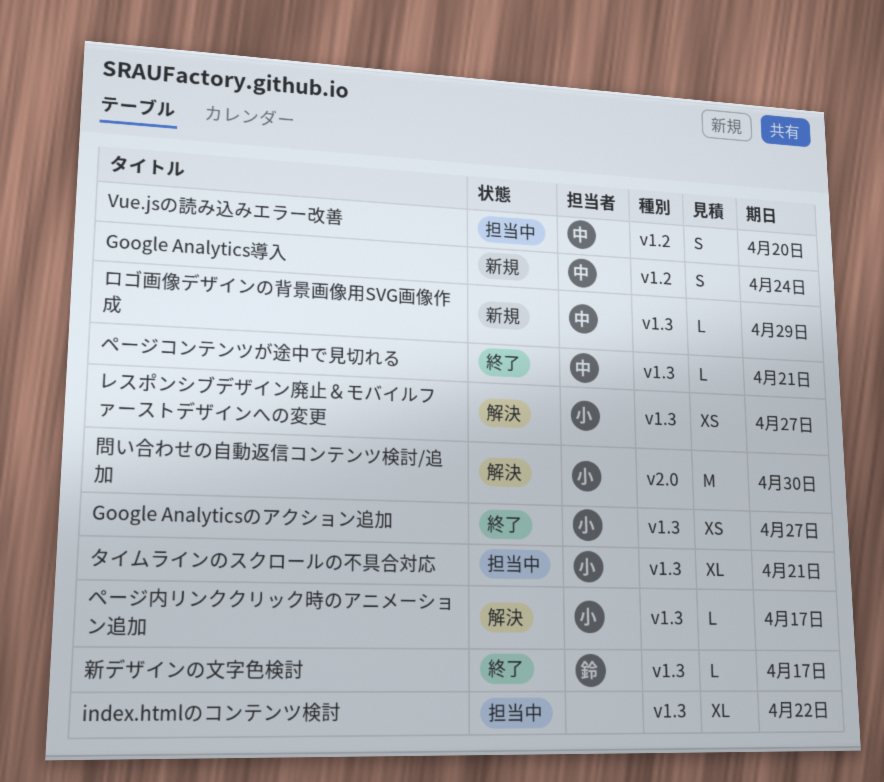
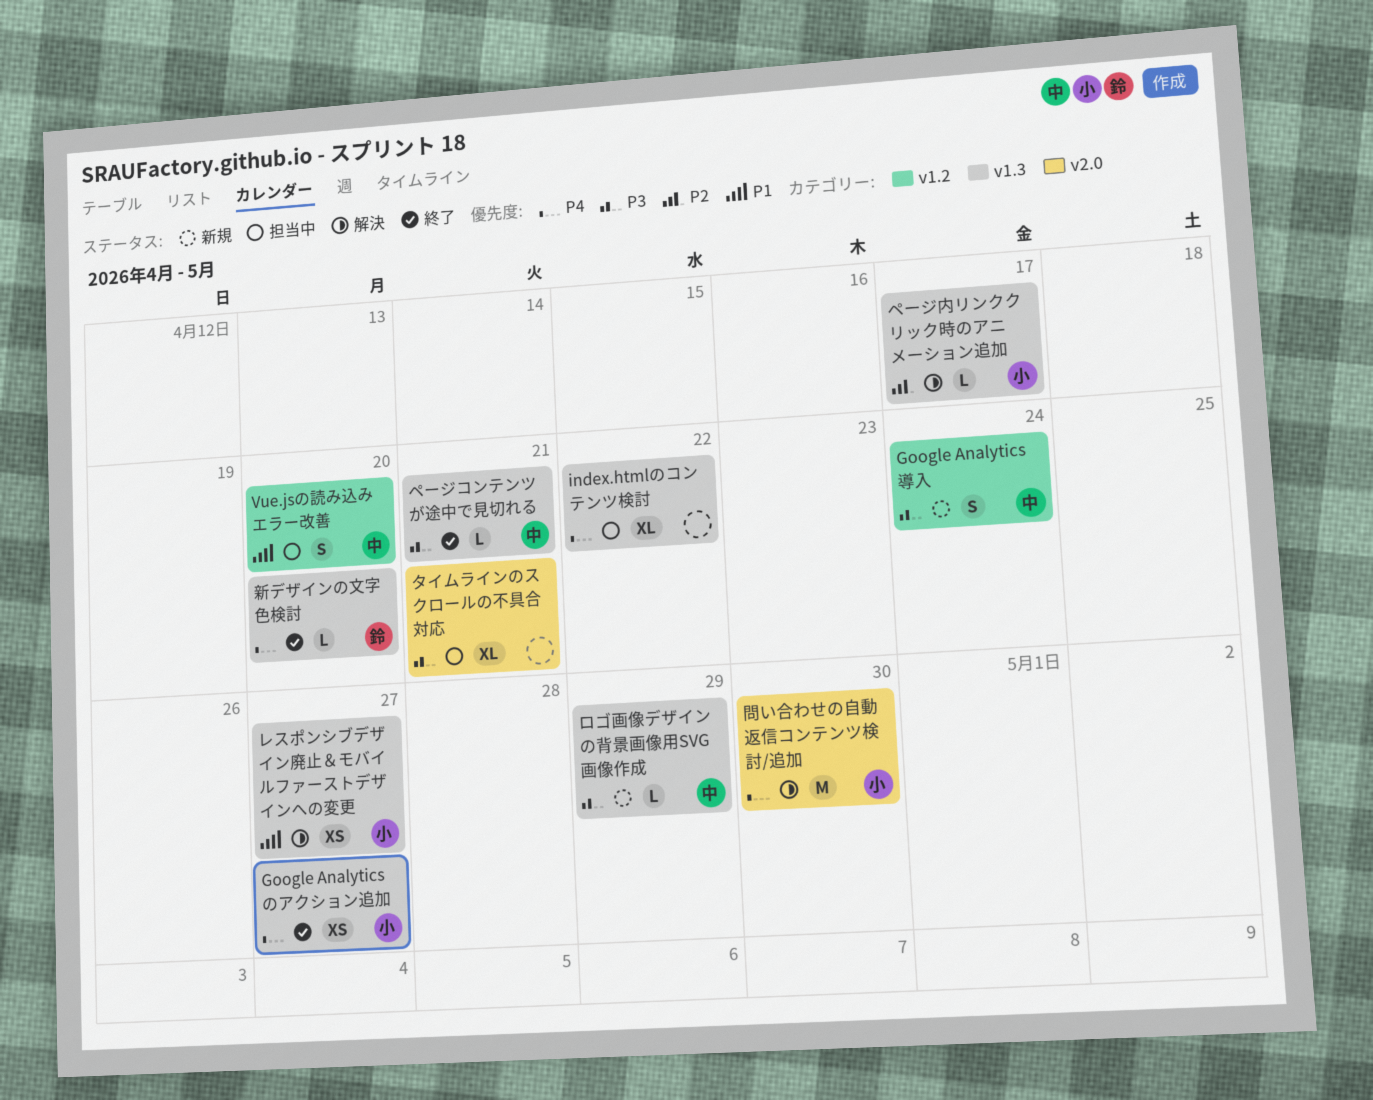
タイムラインのスクロールの不具合対応, owner: 小 -> none
タイムラインのスクロールの不具合対応, label: v1.3 -> v2.0
新デザインの文字色検討, due: Apr 17 -> Apr 20

